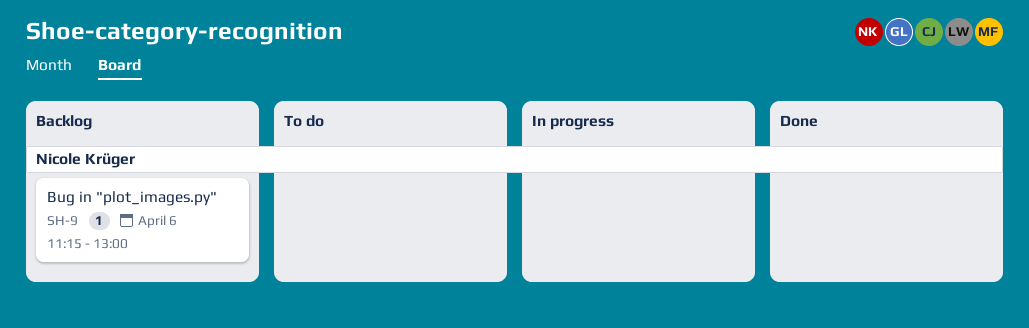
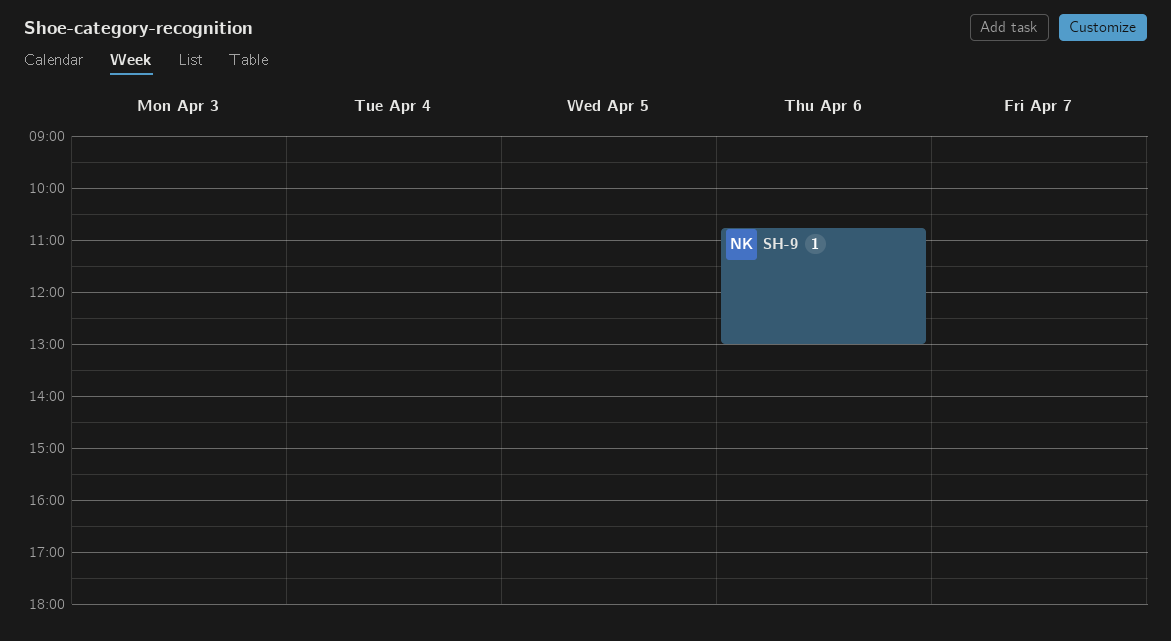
SH-9, begins: 11:15 -> 10:45

